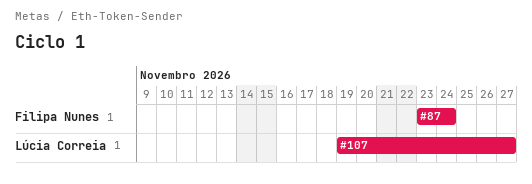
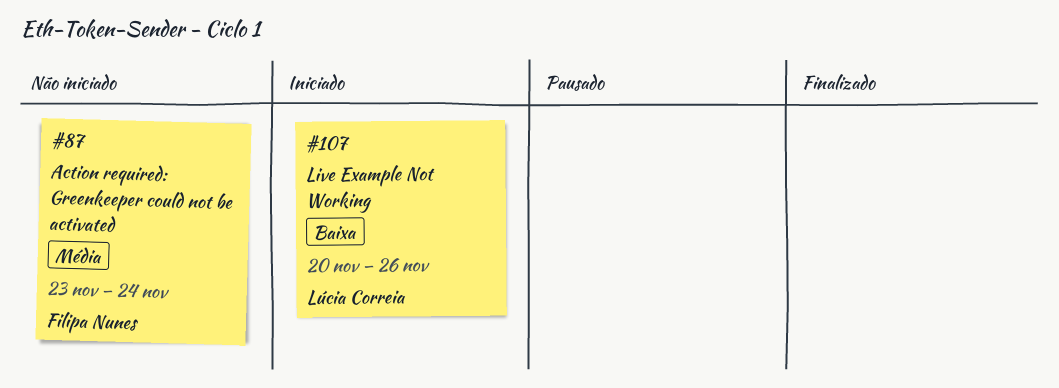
#107, start: Nov 19 -> Nov 20
#107, due: Nov 27 -> Nov 26

